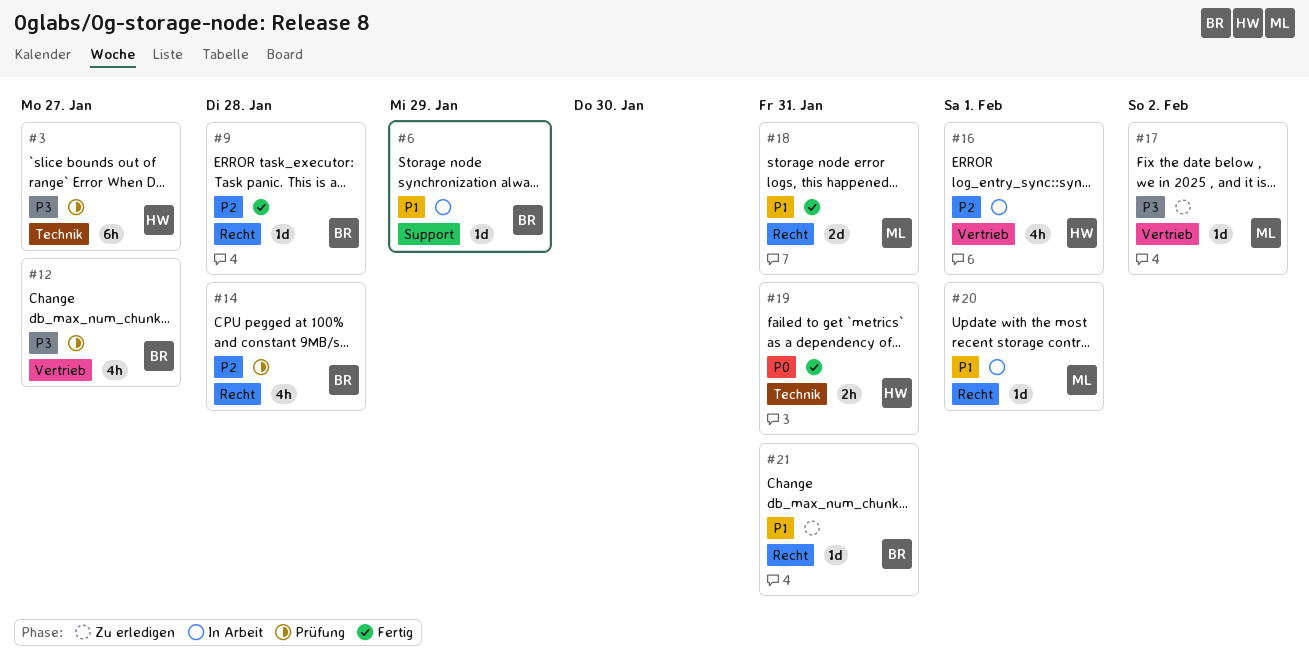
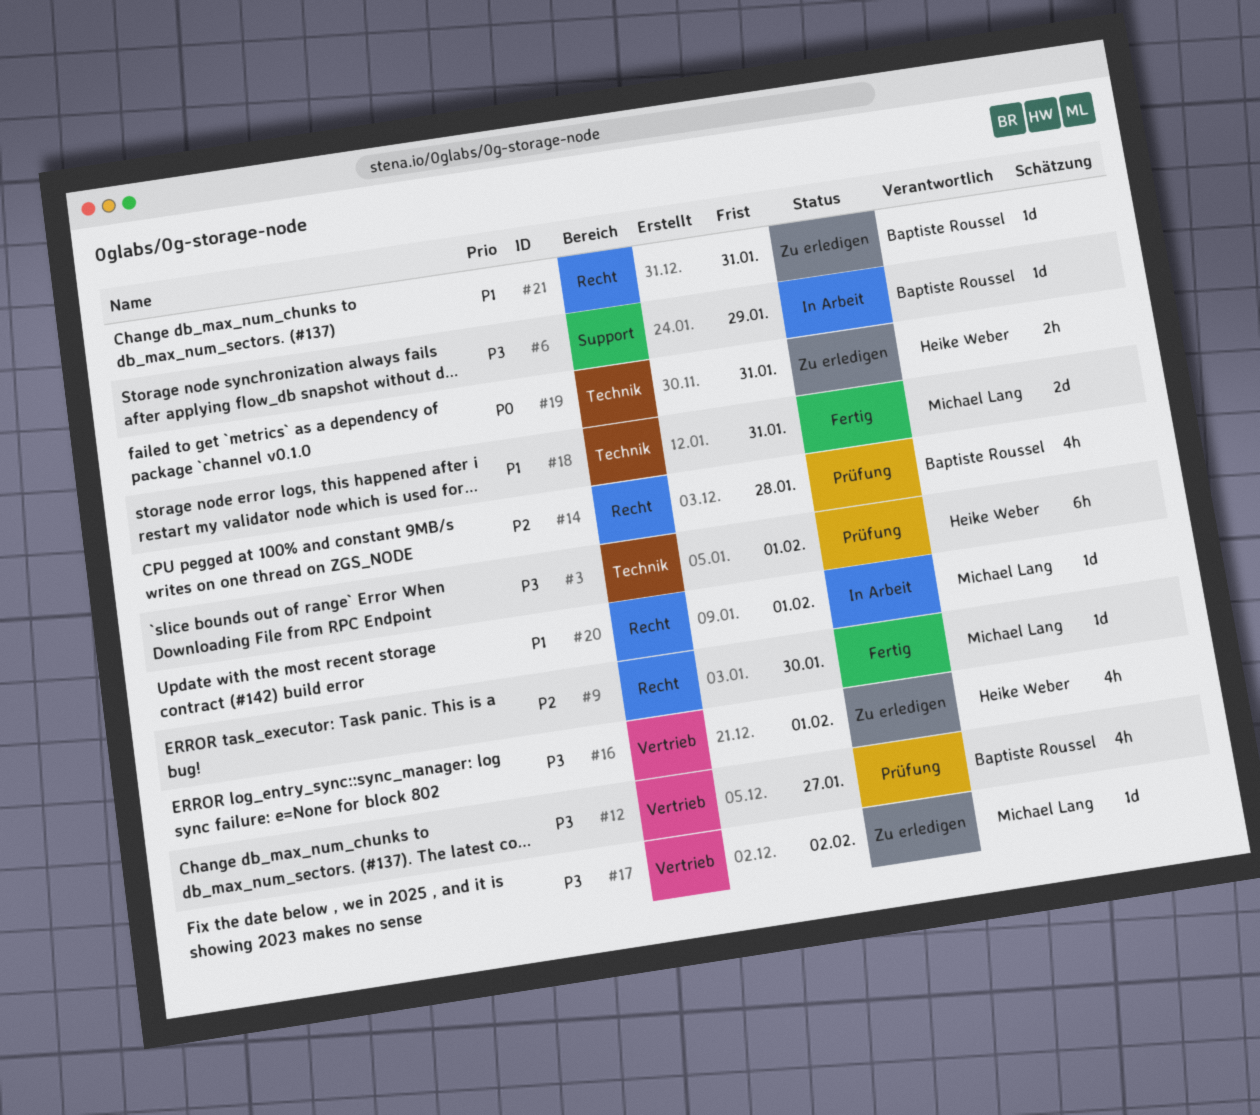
#3, due: Jan 27 -> Feb 1
#6, priority: P1 -> P3
#9, owner: Baptiste Roussel -> Michael Lang
#9, due: Jan 28 -> Jan 30
#16, status: In Arbeit -> Zu erledigen
#16, priority: P2 -> P3
#18, label: Recht -> Technik
#19, status: Fertig -> Zu erledigen

